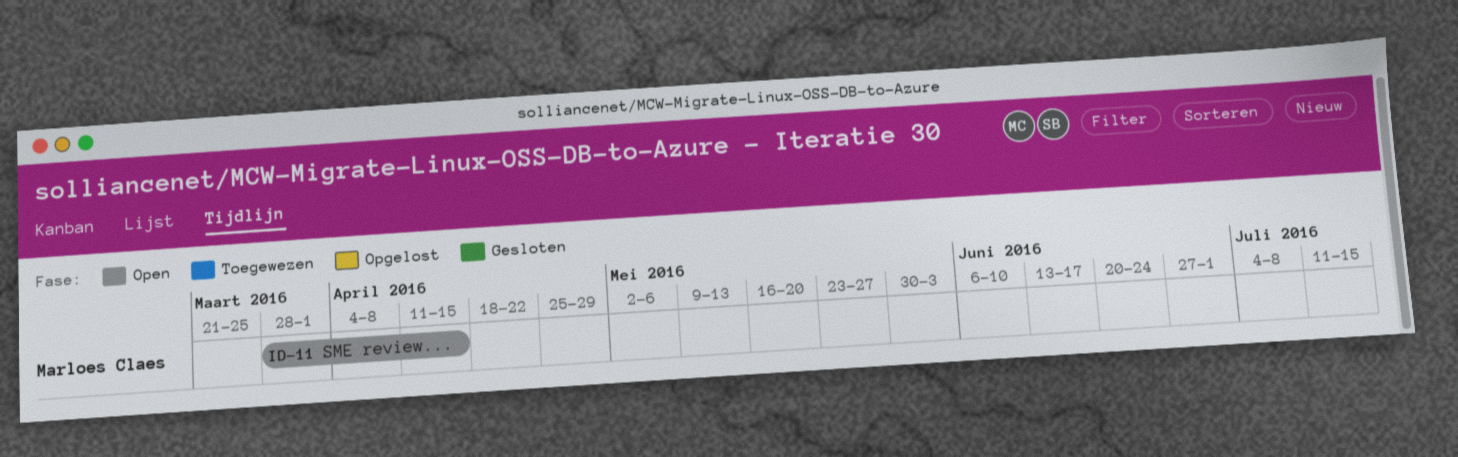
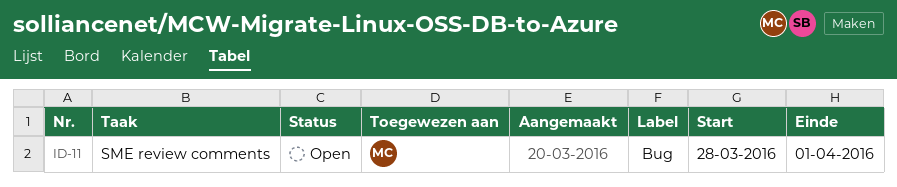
ID-11, due: Apr 15 -> Apr 1

